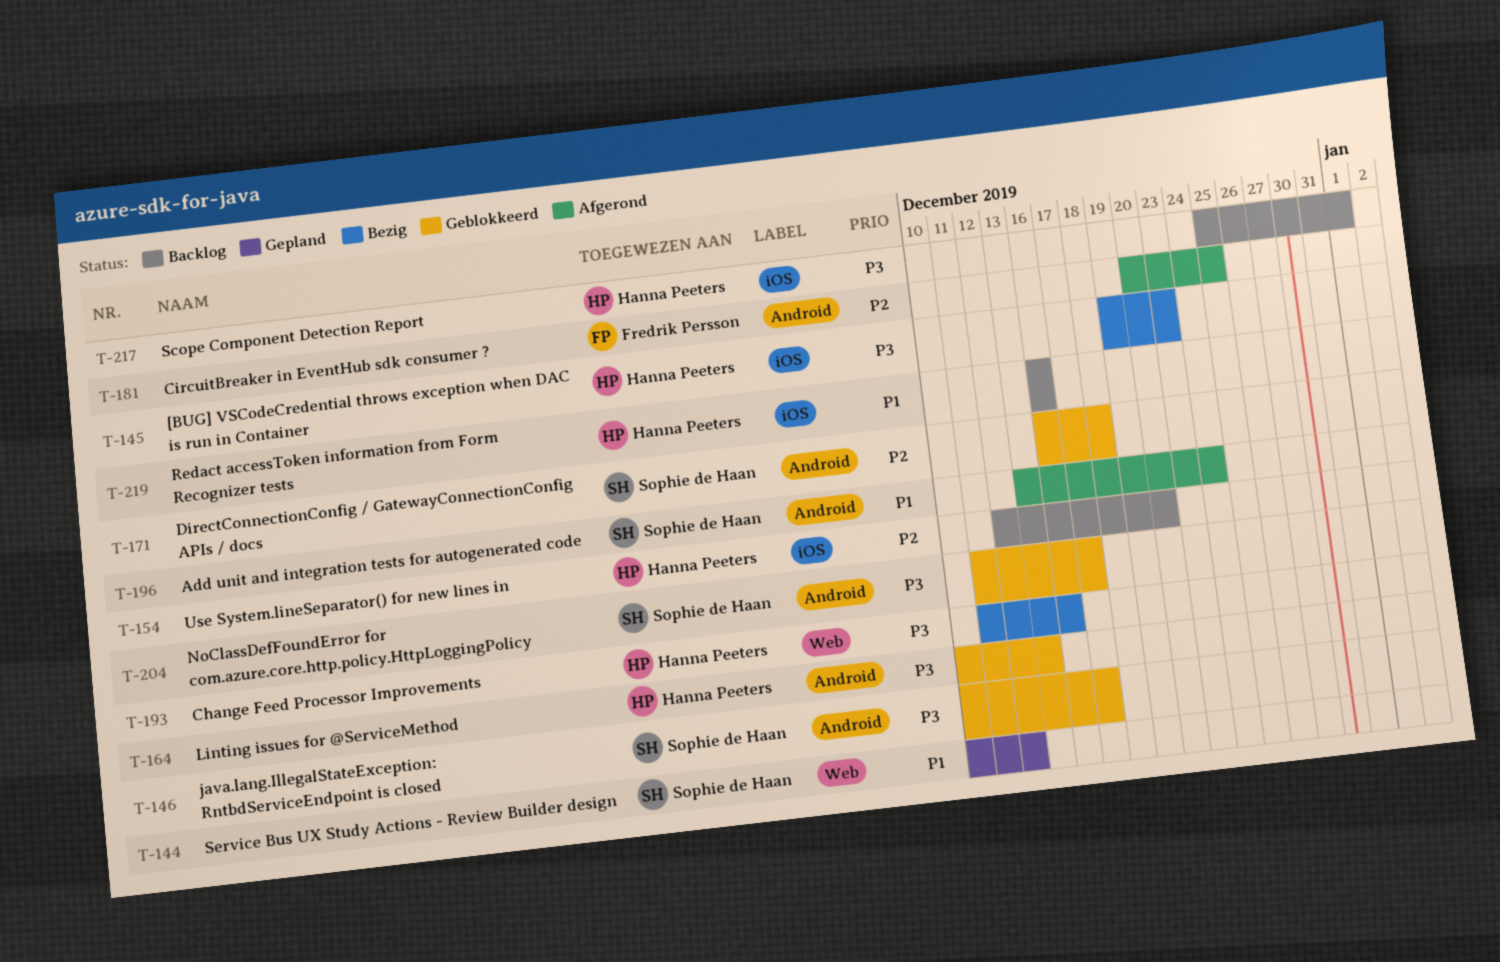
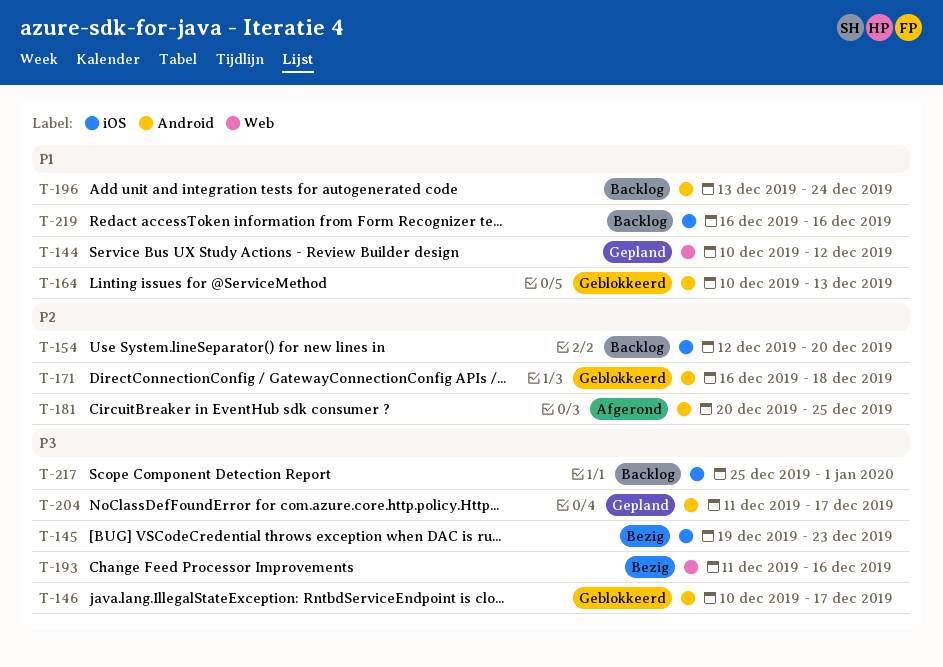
T-164, priority: P3 -> P1
T-196, status: Afgerond -> Backlog
T-204, status: Geblokkeerd -> Gepland

